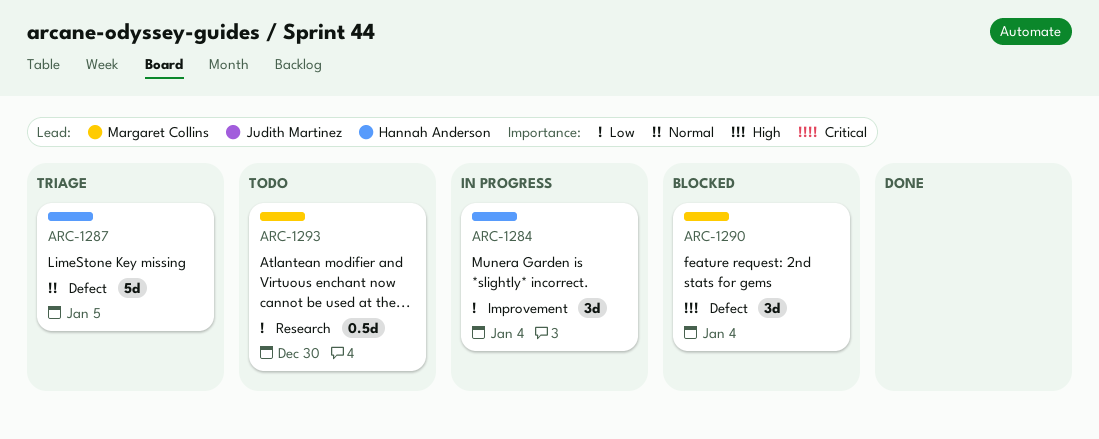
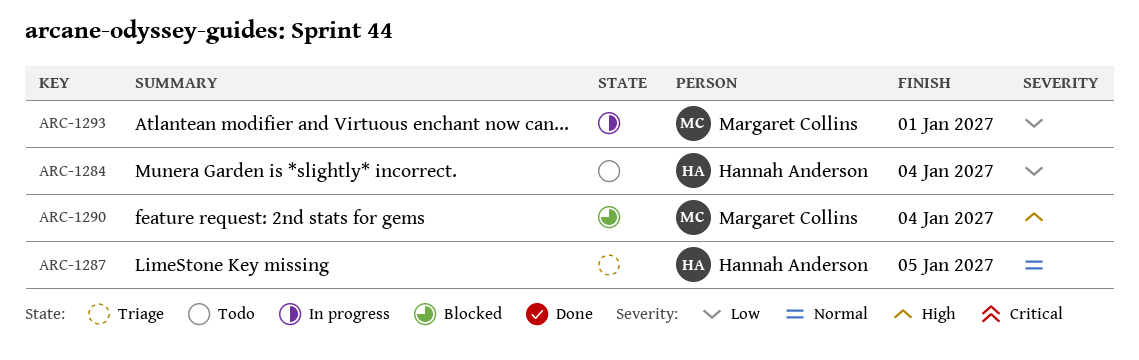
ARC-1284, status: In progress -> Todo
ARC-1293, status: Todo -> In progress
ARC-1293, due: Dec 30 -> Jan 1

